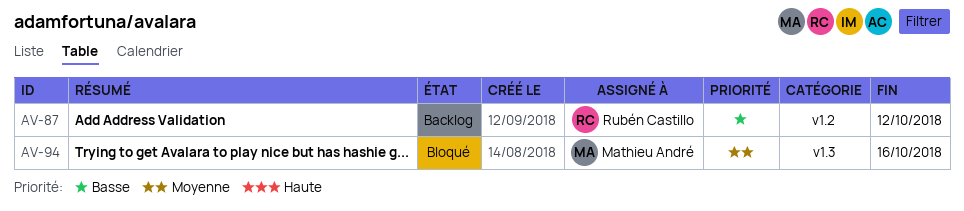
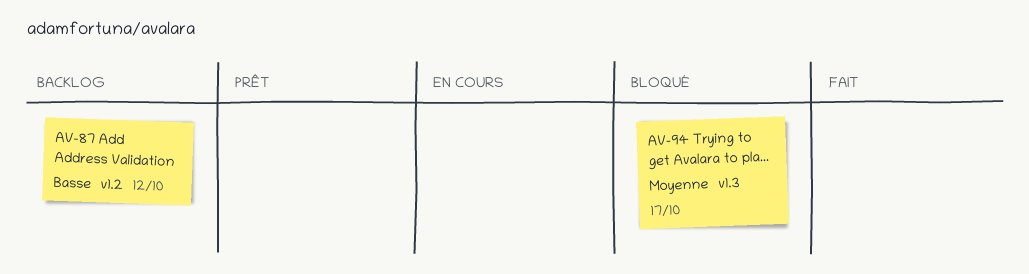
AV-94, due: Oct 16 -> Oct 17

